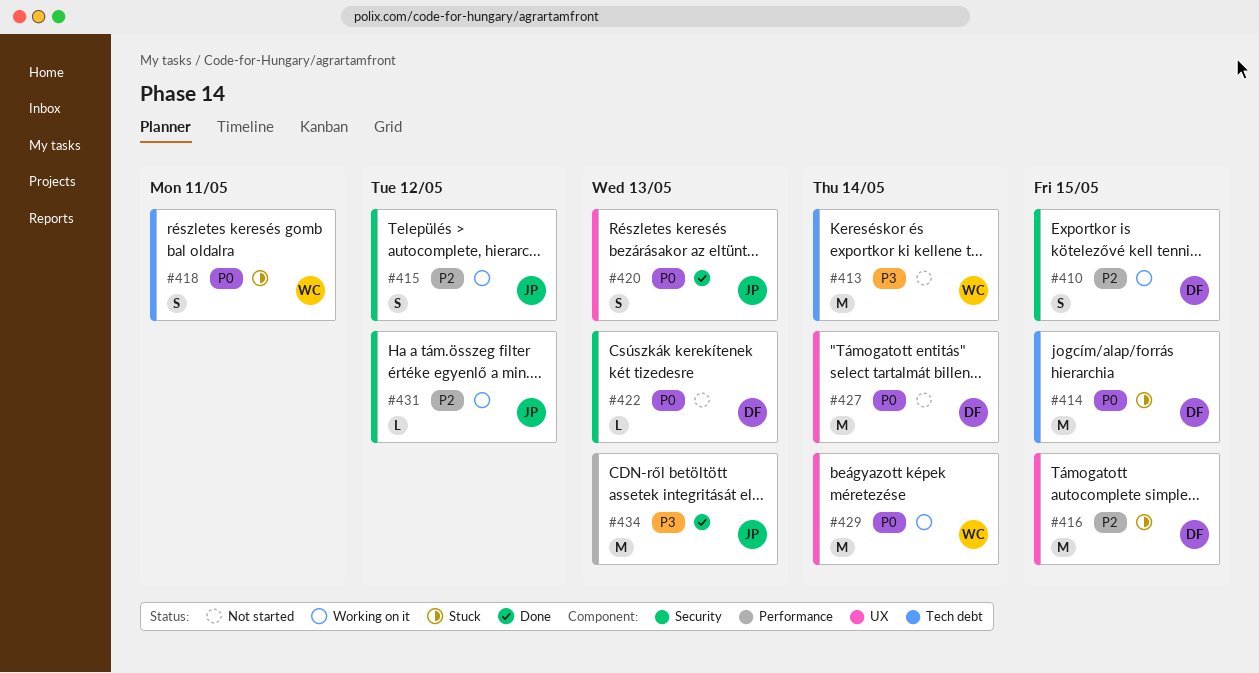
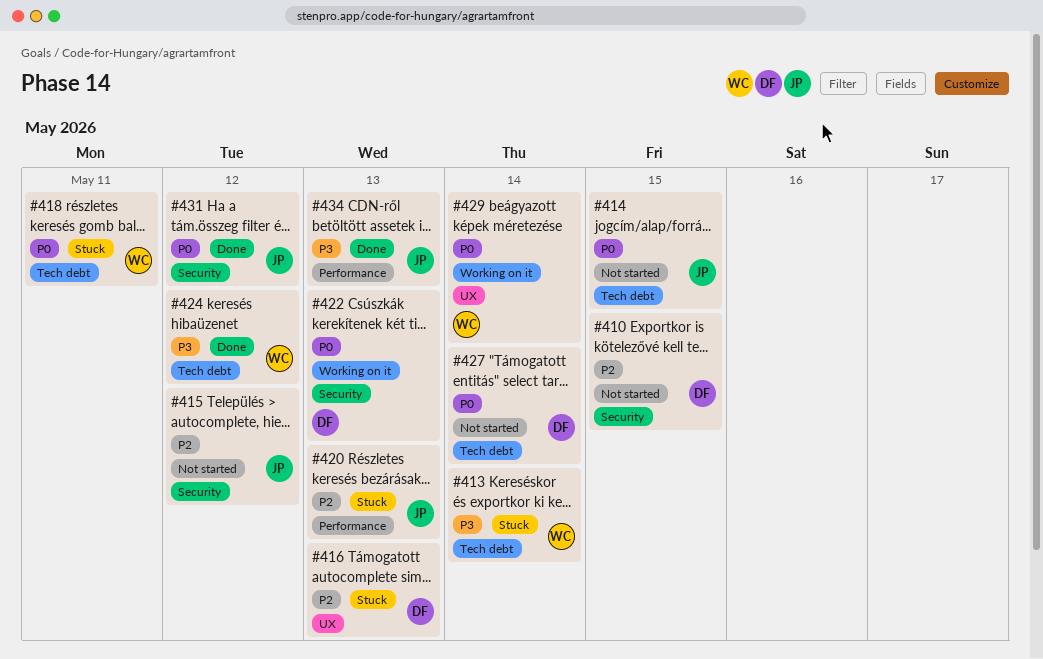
#410, status: Working on it -> Not started
#413, status: Not started -> Stuck
#414, status: Stuck -> Not started
#414, owner: DF -> JP
#415, status: Working on it -> Not started
#416, due: May 15 -> May 13
#420, status: Done -> Stuck
#420, priority: P0 -> P2
#420, label: UX -> Performance
#422, status: Not started -> Working on it
#424: none -> present
#427, label: UX -> Tech debt
#431, status: Working on it -> Done
#431, priority: P2 -> P0

